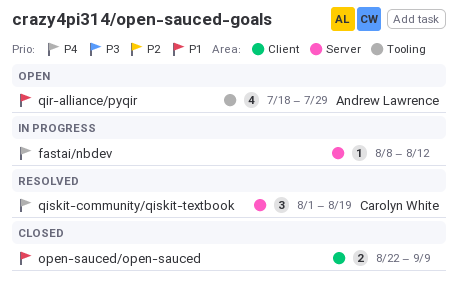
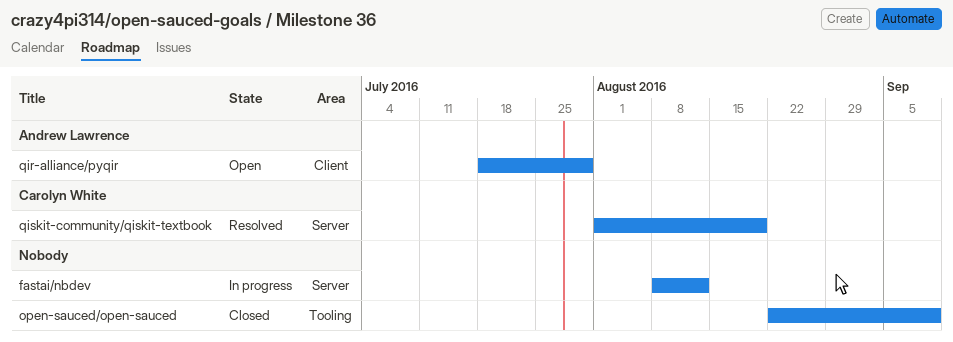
open-sauced/open-sauced, label: Client -> Tooling
qir-alliance/pyqir, label: Tooling -> Client

